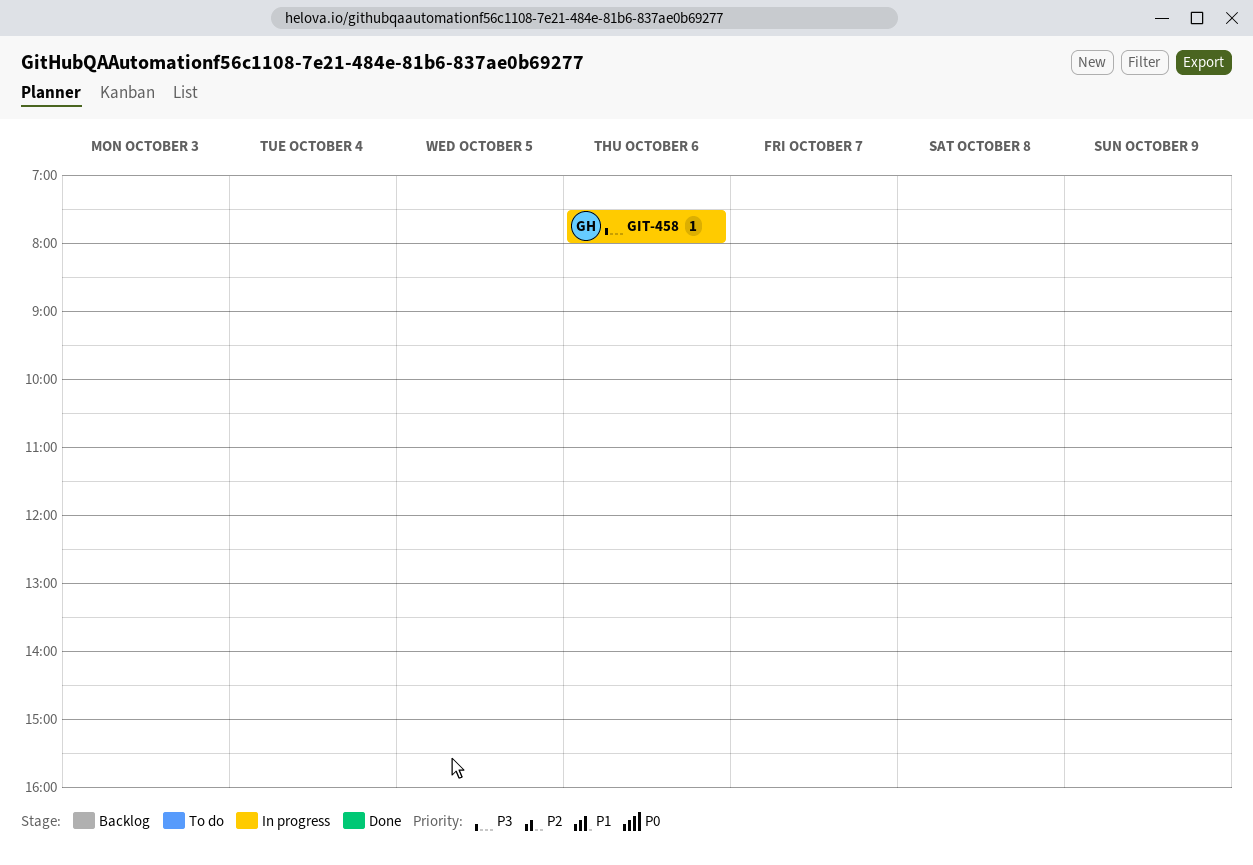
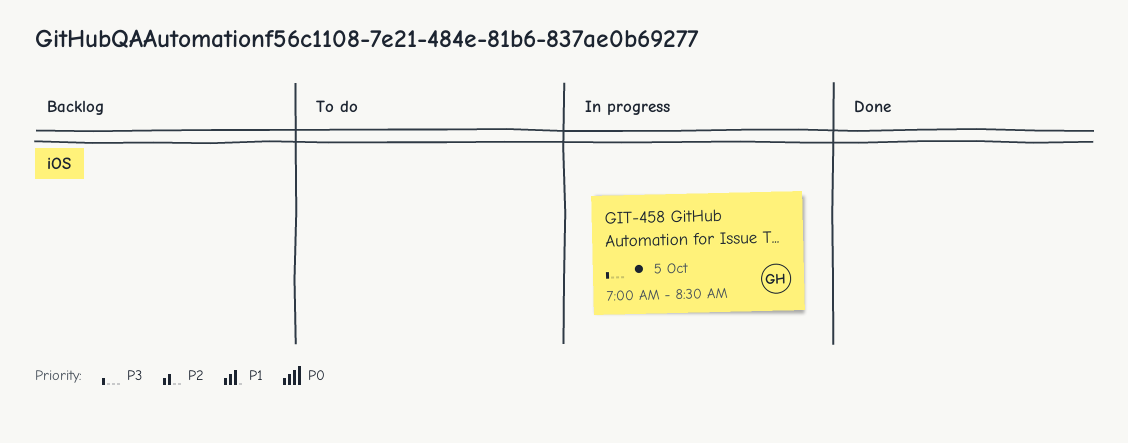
GIT-458, day: Oct 6 -> Oct 5
GIT-458, begins: 07:30 -> 07:00
GIT-458, ends: 08:00 -> 08:30

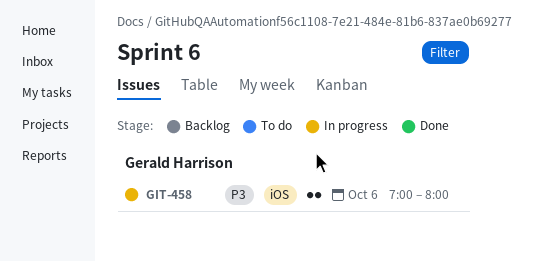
GIT-458, estimate: 1 -> 2
GIT-458, day: Oct 5 -> Oct 6
GIT-458, ends: 08:30 -> 08:00

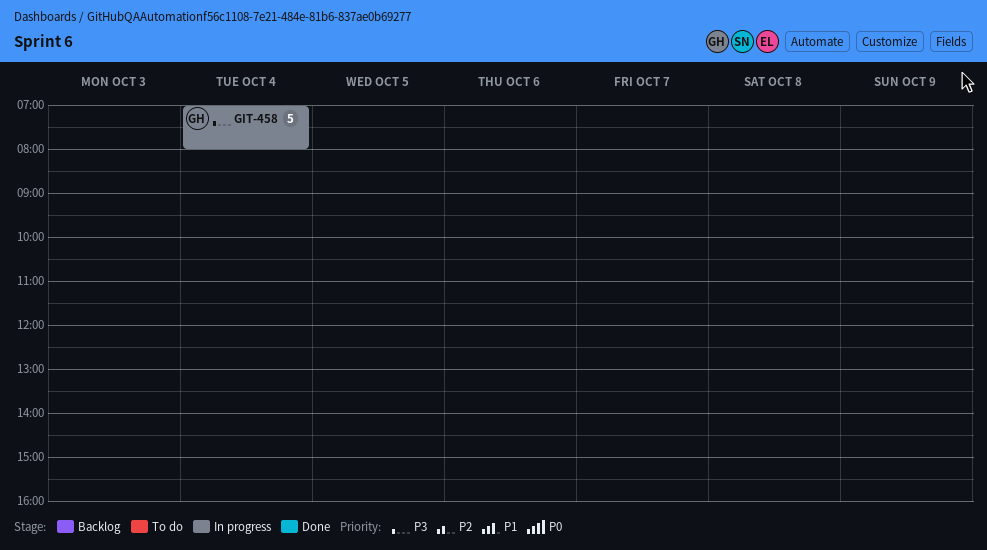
GIT-458, estimate: 2 -> 5
GIT-458, day: Oct 6 -> Oct 4

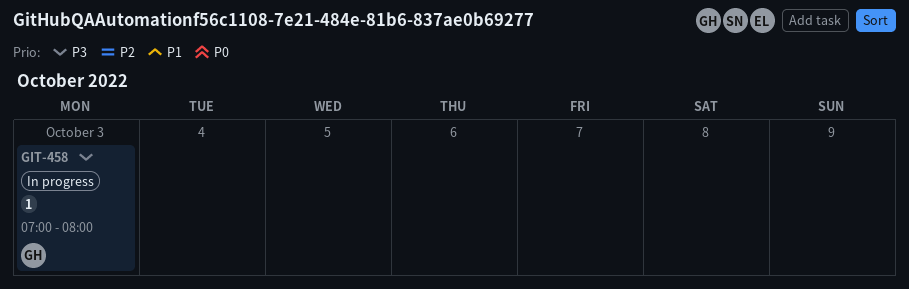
GIT-458, estimate: 5 -> 1
GIT-458, day: Oct 4 -> Oct 3

